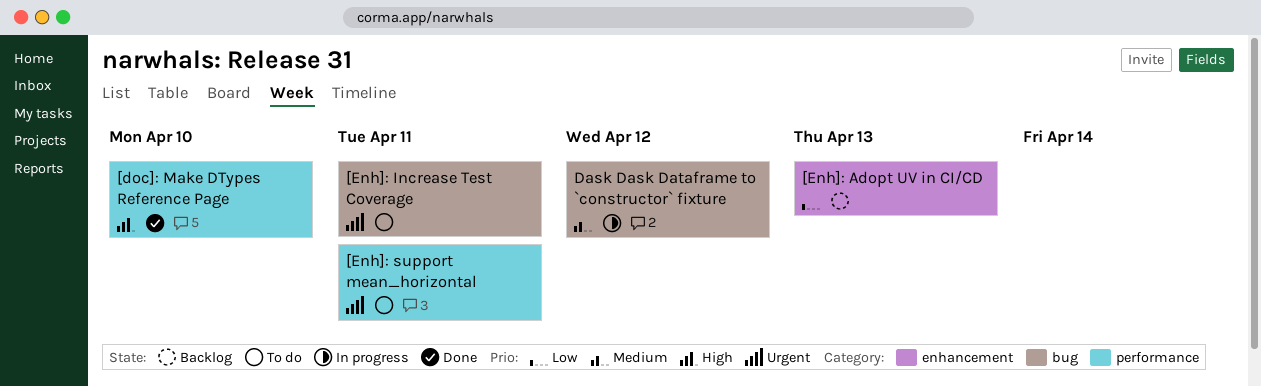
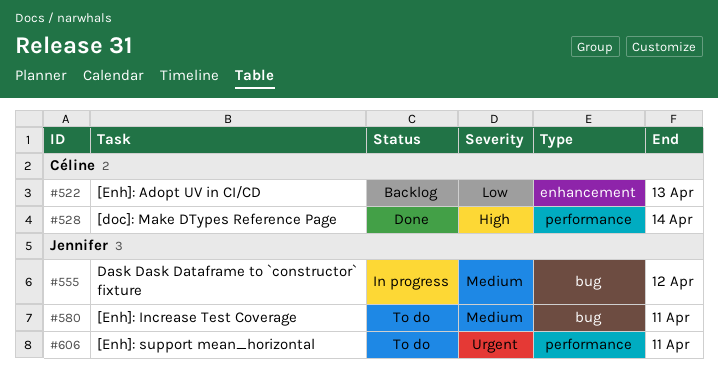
[doc]: Make DTypes Reference Page, due: Apr 10 -> Apr 14
[Enh]: Increase Test Coverage, priority: Urgent -> Medium

